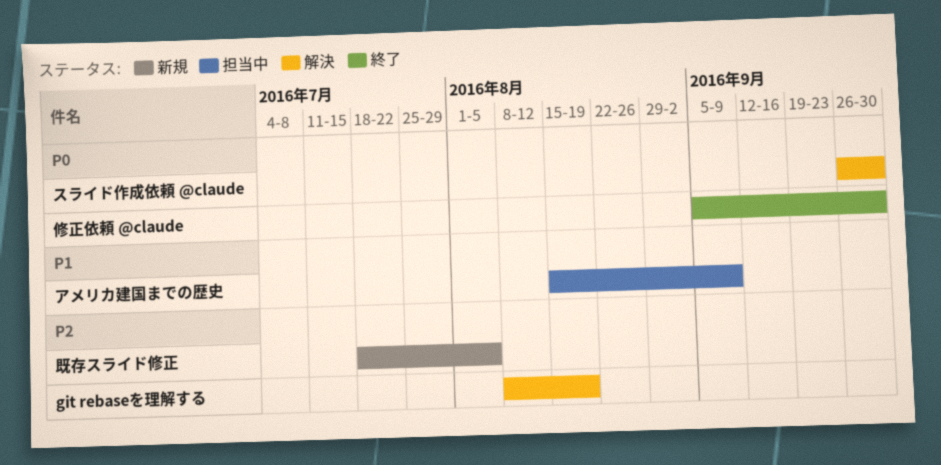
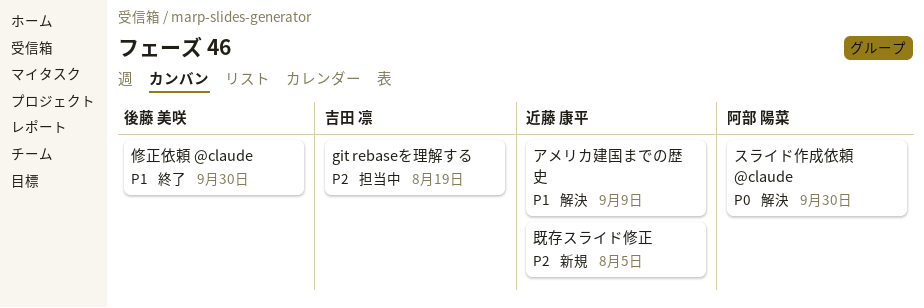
git rebaseを理解する, status: 解決 -> 担当中
アメリカ建国までの歴史, status: 担当中 -> 解決
修正依頼 @claude, priority: P0 -> P1

